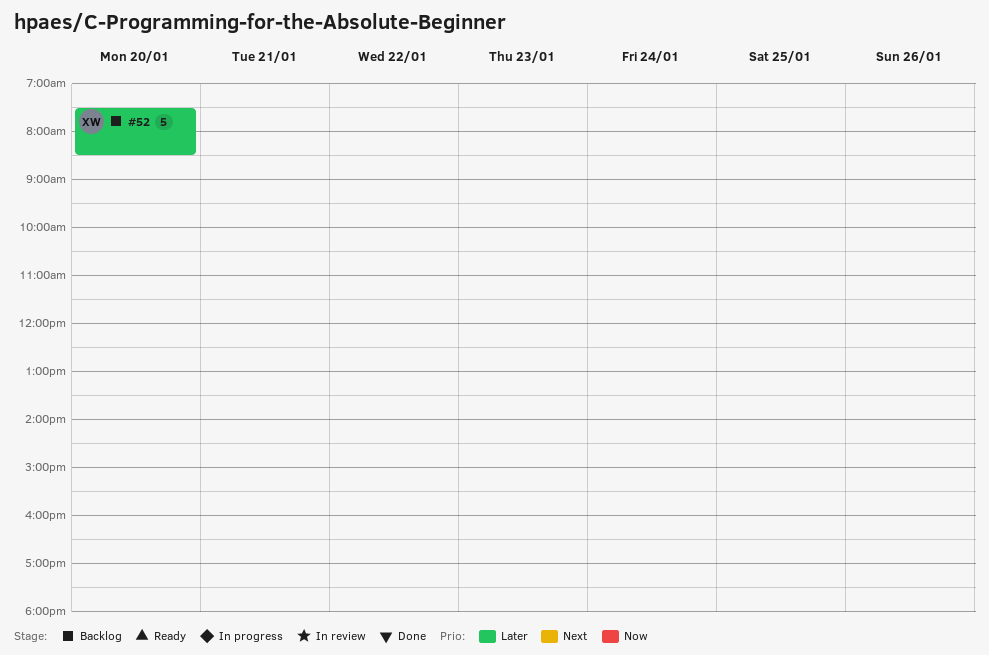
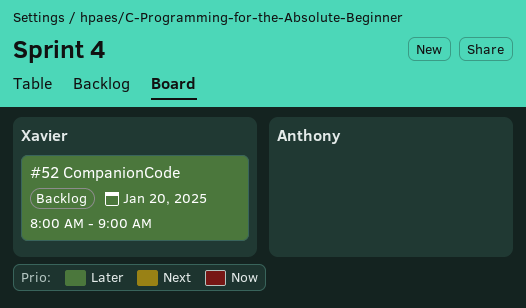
#52, begins: 07:30 -> 08:00
#52, ends: 08:30 -> 09:00

